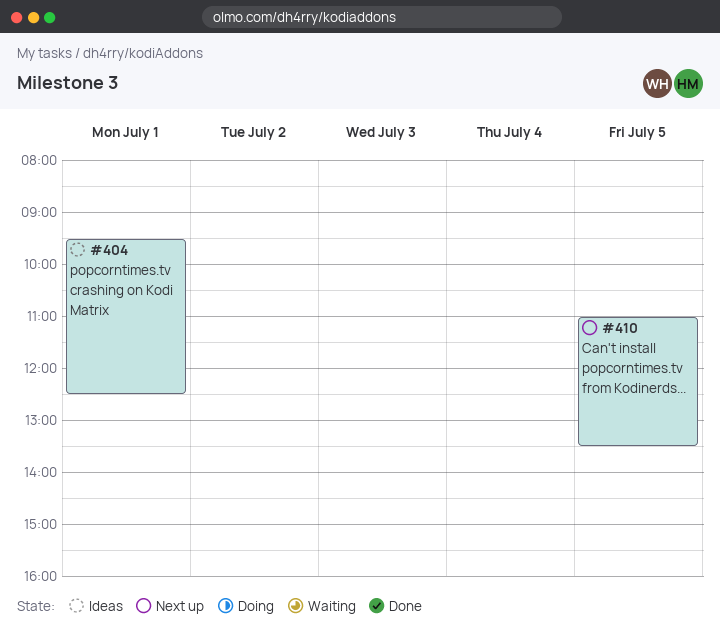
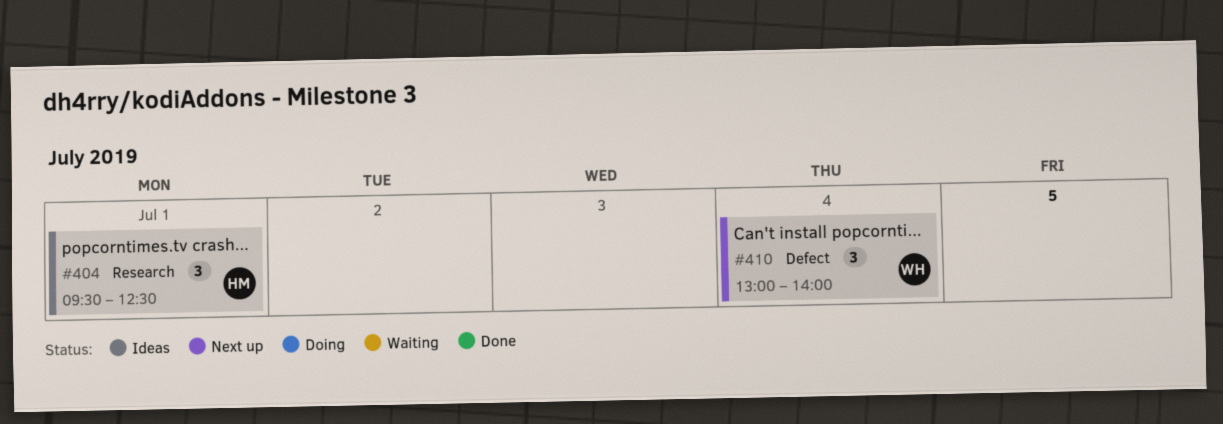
#410, day: Jul 5 -> Jul 4
#410, begins: 11:00 -> 13:00
#410, ends: 13:30 -> 14:00

